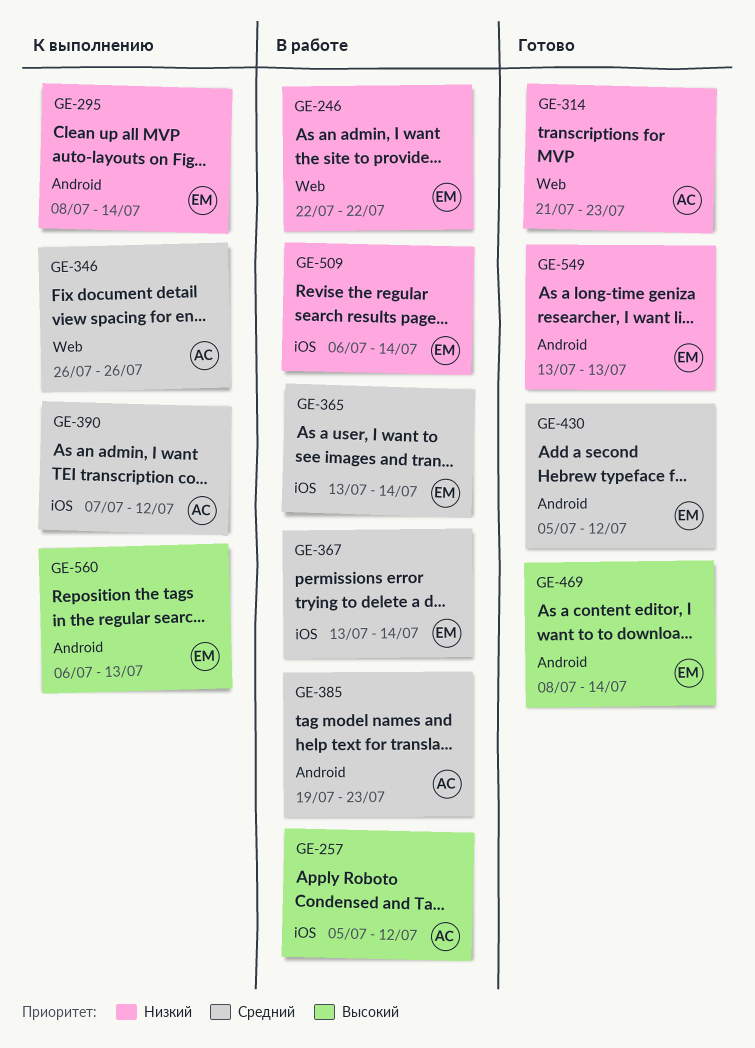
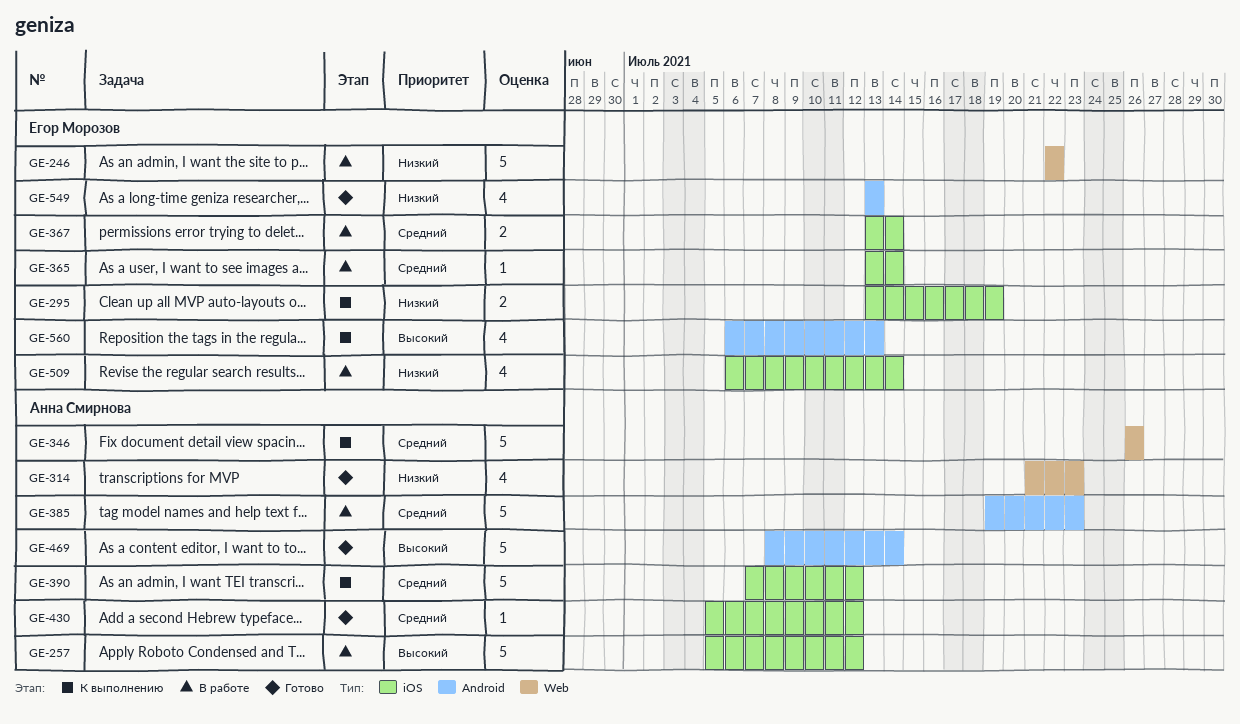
GE-295, label: Android -> iOS
GE-295, start: Jul 8 -> Jul 13
GE-295, due: Jul 14 -> Jul 19
GE-430, owner: Егор Морозов -> Анна Смирнова
GE-430, label: Android -> iOS
GE-469, owner: Егор Морозов -> Анна Смирнова

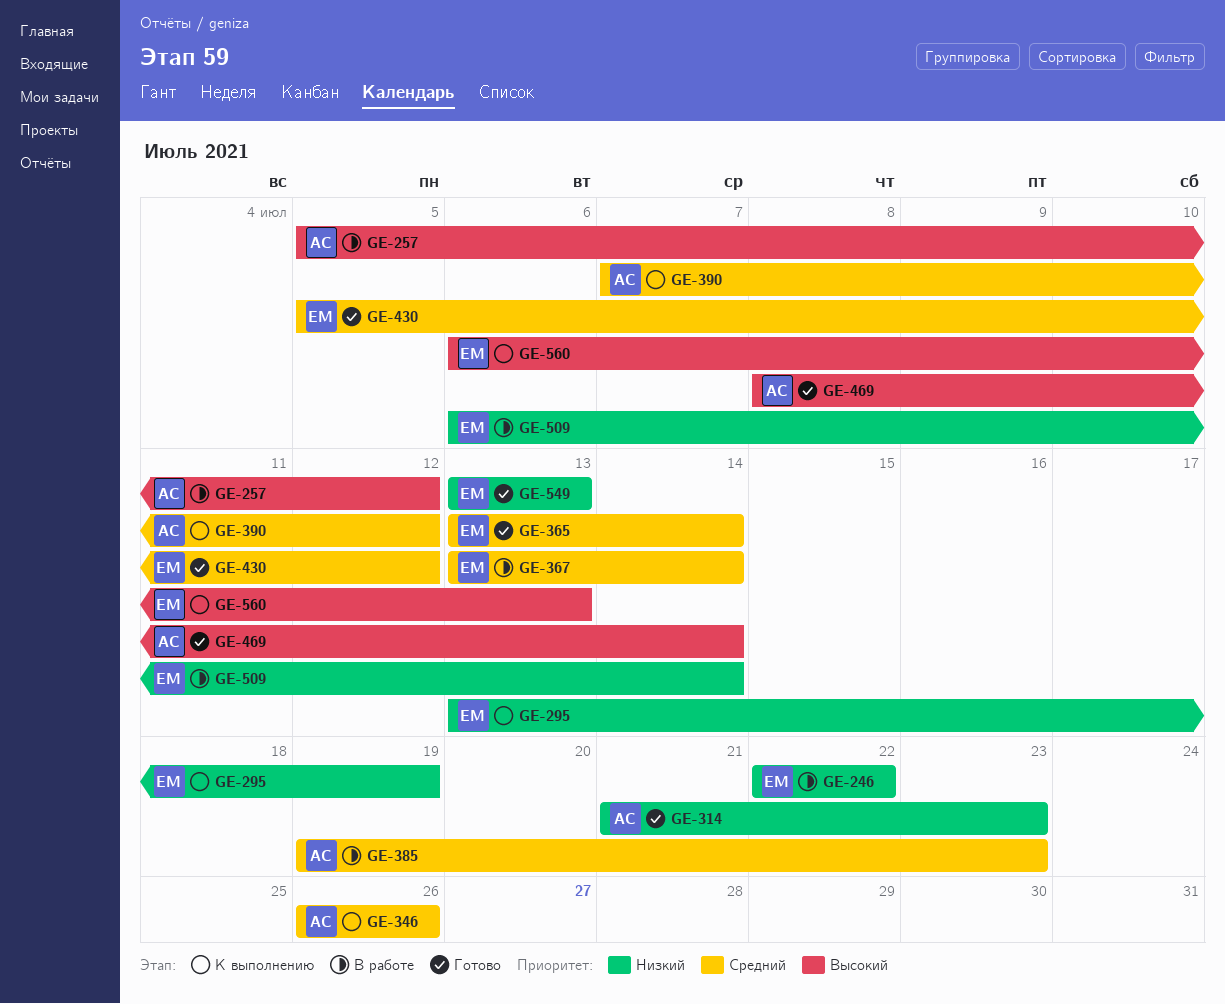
GE-365, status: В работе -> Готово
GE-430, owner: Анна Смирнова -> Егор Морозов

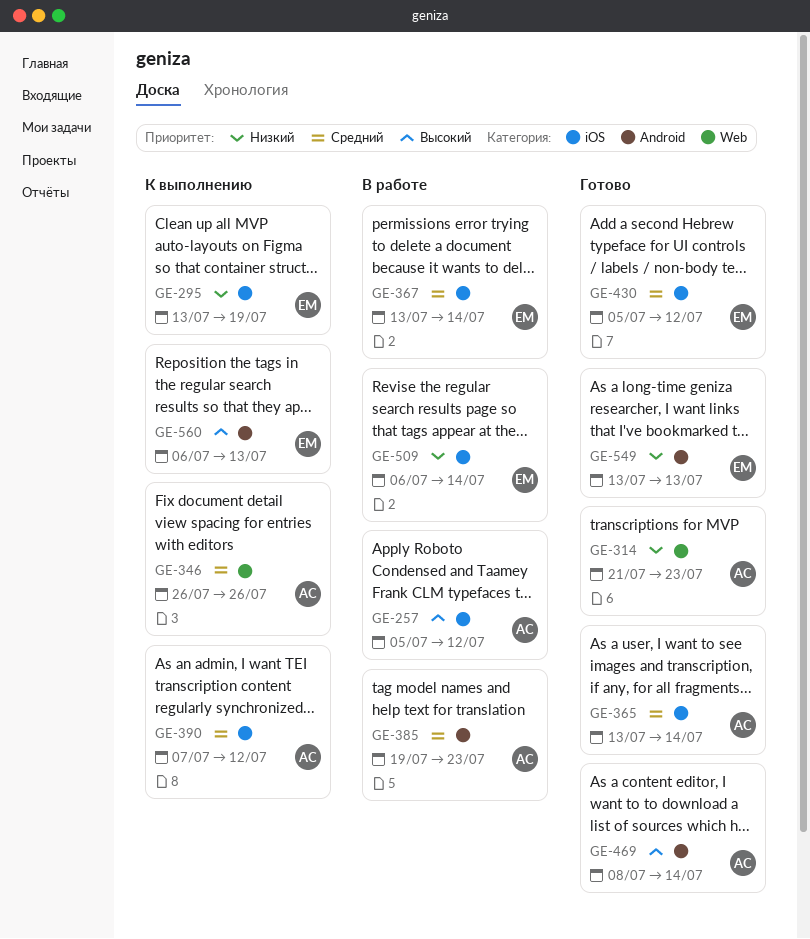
GE-246: present -> none
GE-365, owner: ЕМ -> АС

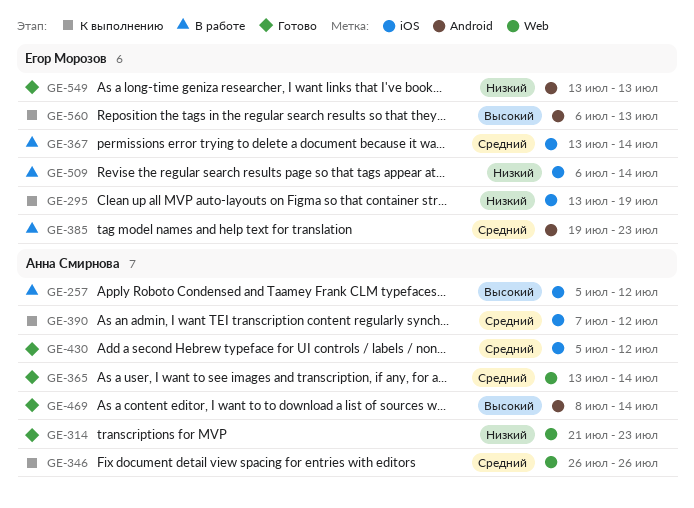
GE-365, label: iOS -> Web
GE-385, owner: Анна Смирнова -> Егор Морозов
GE-430, owner: Егор Морозов -> Анна Смирнова

